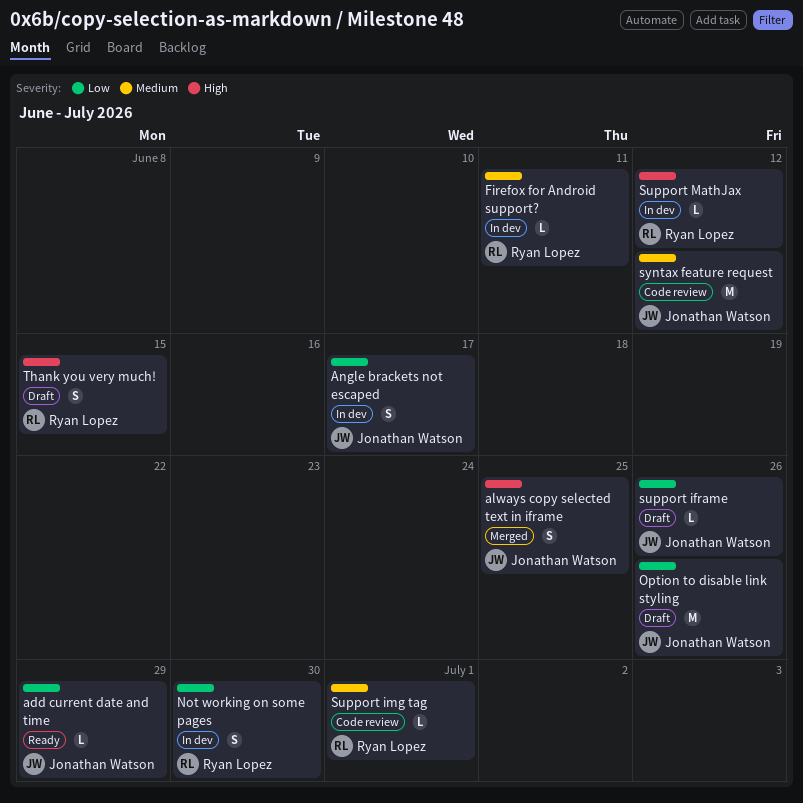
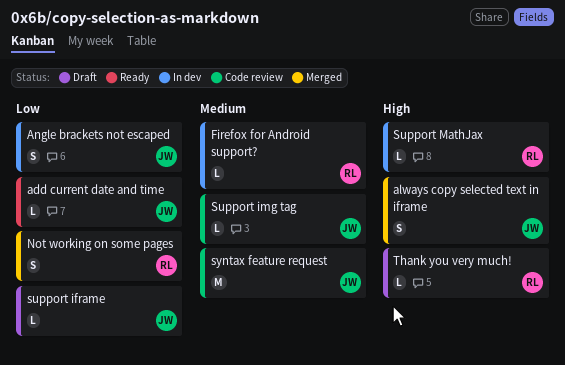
Not working on some pages, status: In dev -> Merged
Option to disable link styling: present -> none
Support img tag, owner: Ryan Lopez -> Jonathan Watson
Thank you very much!, estimate: S -> L

